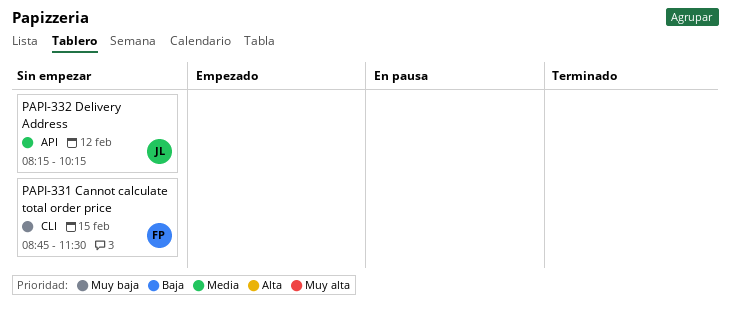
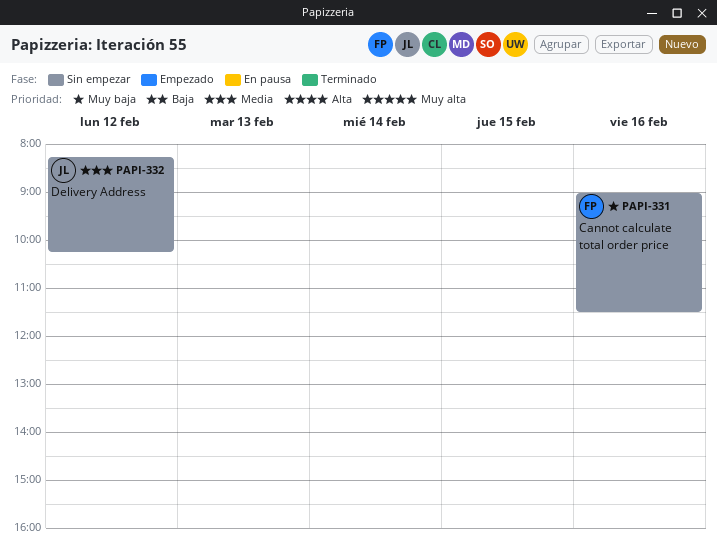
PAPI-331, day: Feb 15 -> Feb 16
PAPI-331, begins: 08:45 -> 09:00

